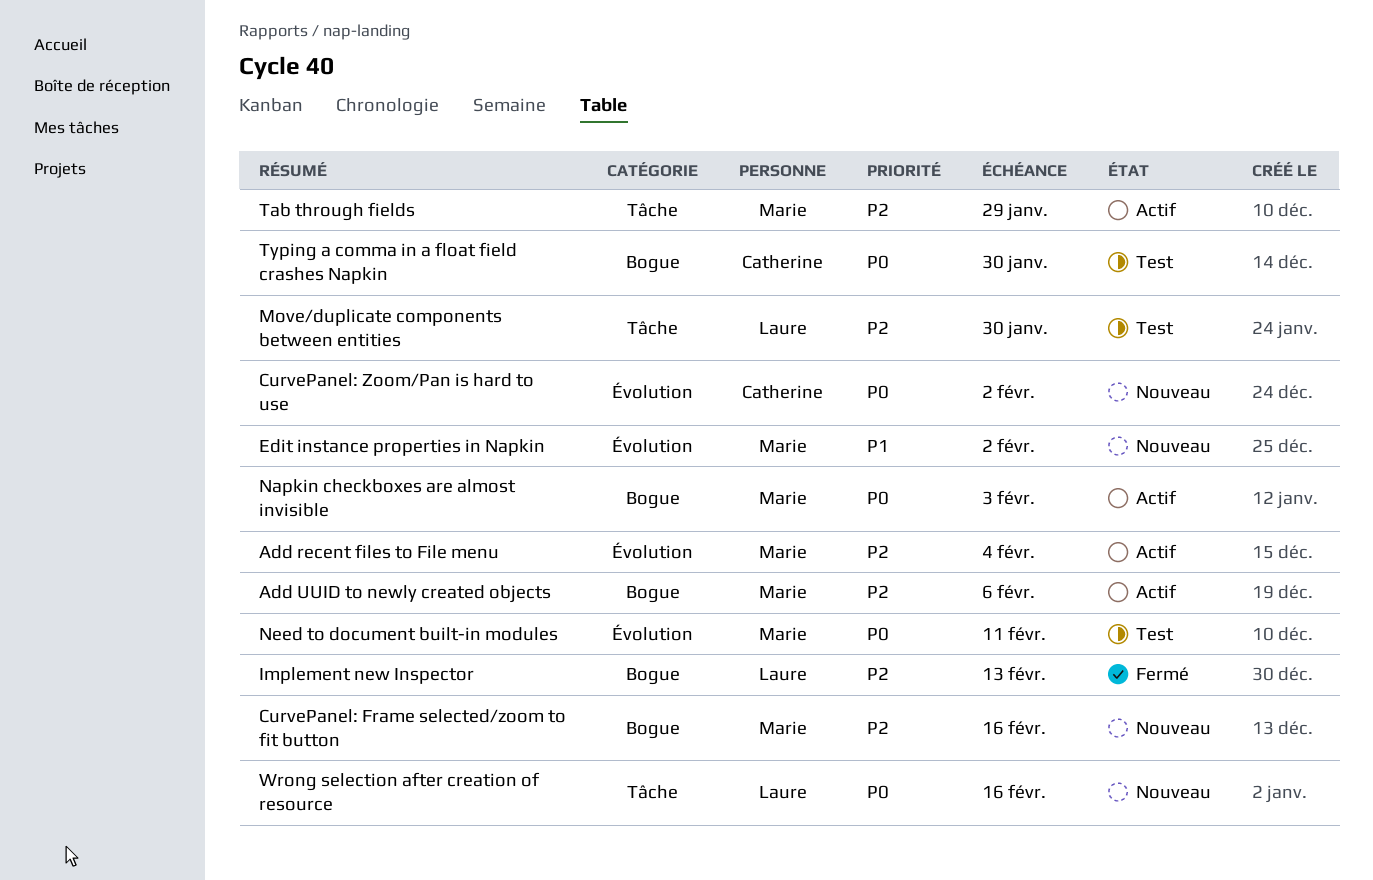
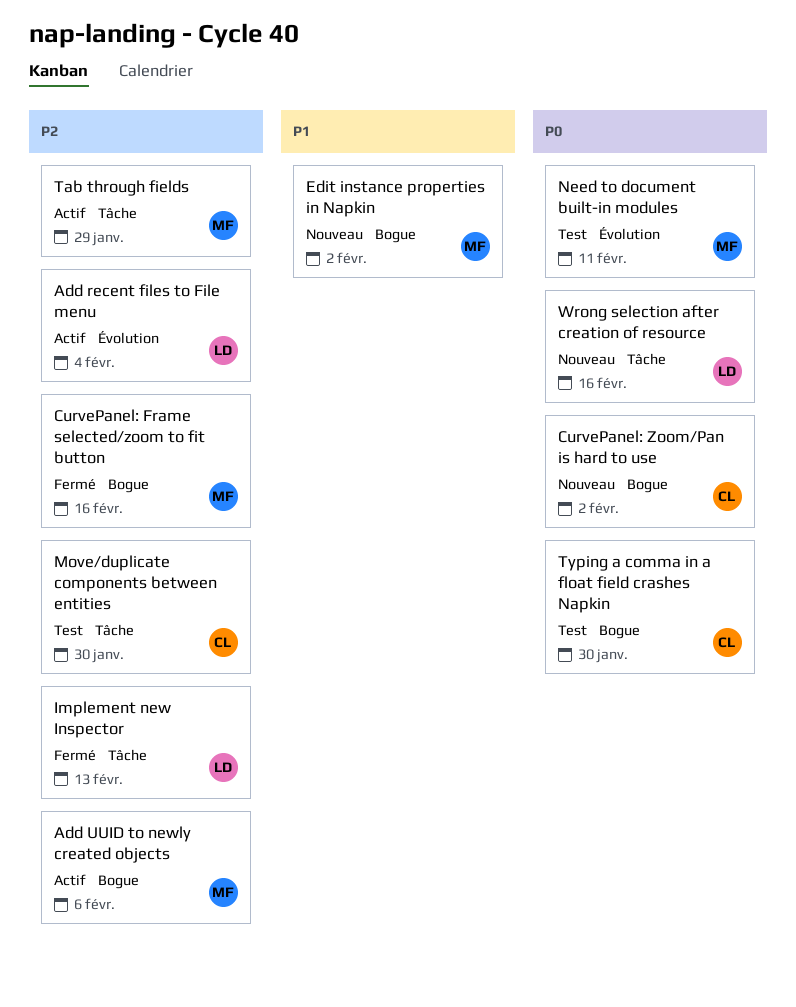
Add recent files to File menu, owner: Marie -> Laure
CurvePanel: Frame selected/zoom to fit button, status: Nouveau -> Fermé
CurvePanel: Zoom/Pan is hard to use, label: Évolution -> Bogue
Edit instance properties in Napkin, label: Évolution -> Bogue
Implement new Inspector, label: Bogue -> Tâche
Move/duplicate components between entities, owner: Laure -> Catherine
Napkin checkboxes are almost invisible: present -> none

